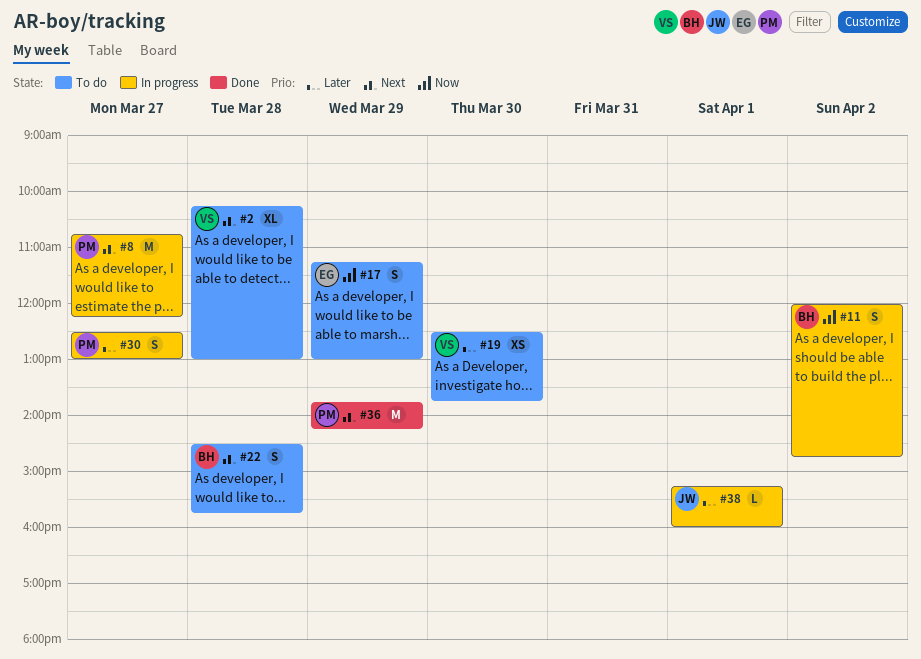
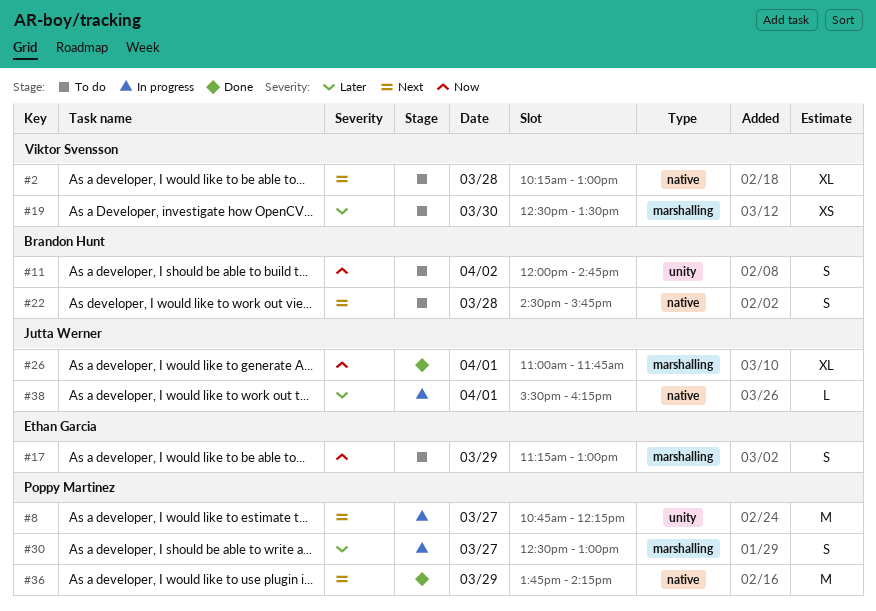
#11, status: In progress -> To do
#19, ends: 13:45 -> 13:30
#26: none -> present
#38, begins: 15:15 -> 15:30
#38, ends: 16:00 -> 16:15

